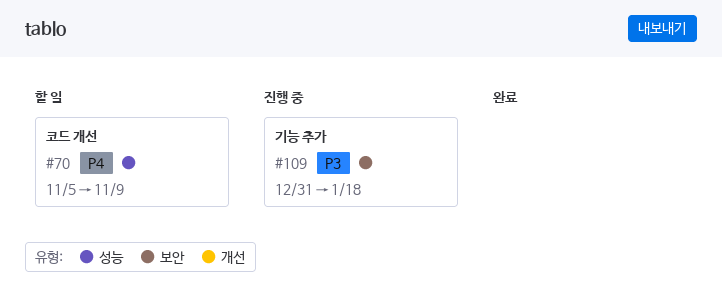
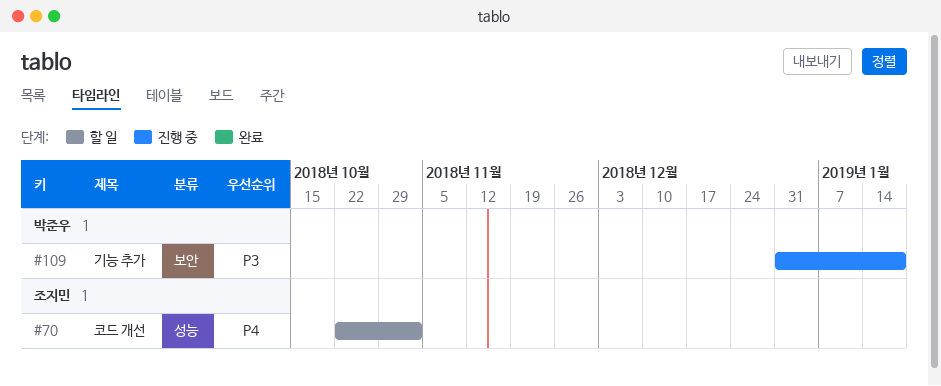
#70, start: Nov 5 -> Oct 22
#70, due: Nov 9 -> Nov 2

